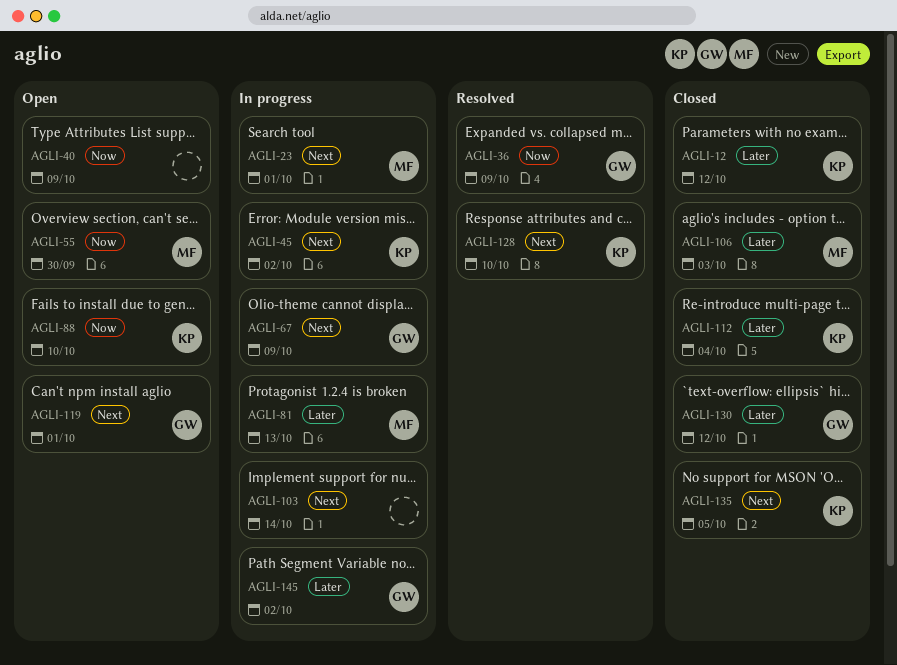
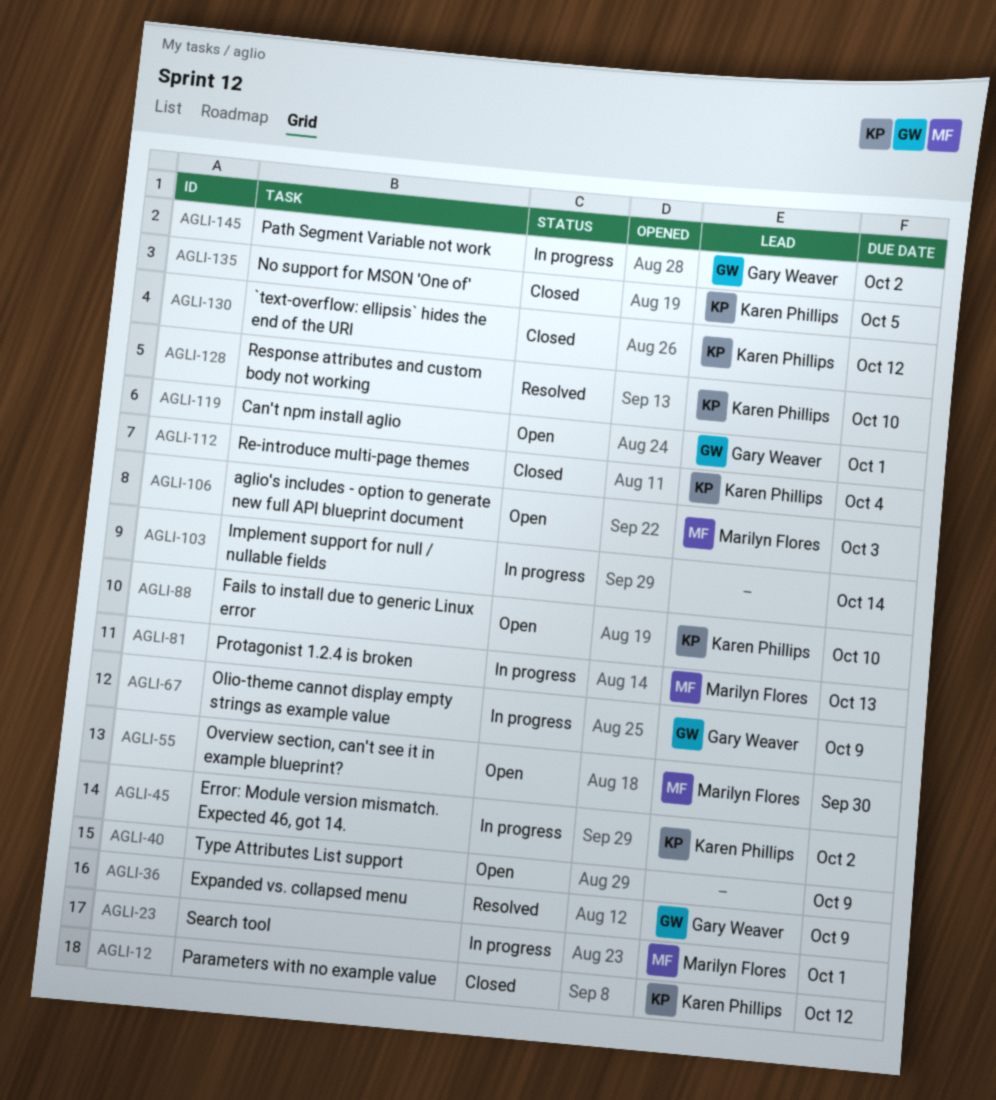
AGLI-106, status: Closed -> Open
AGLI-130, owner: Gary Weaver -> Karen Phillips

